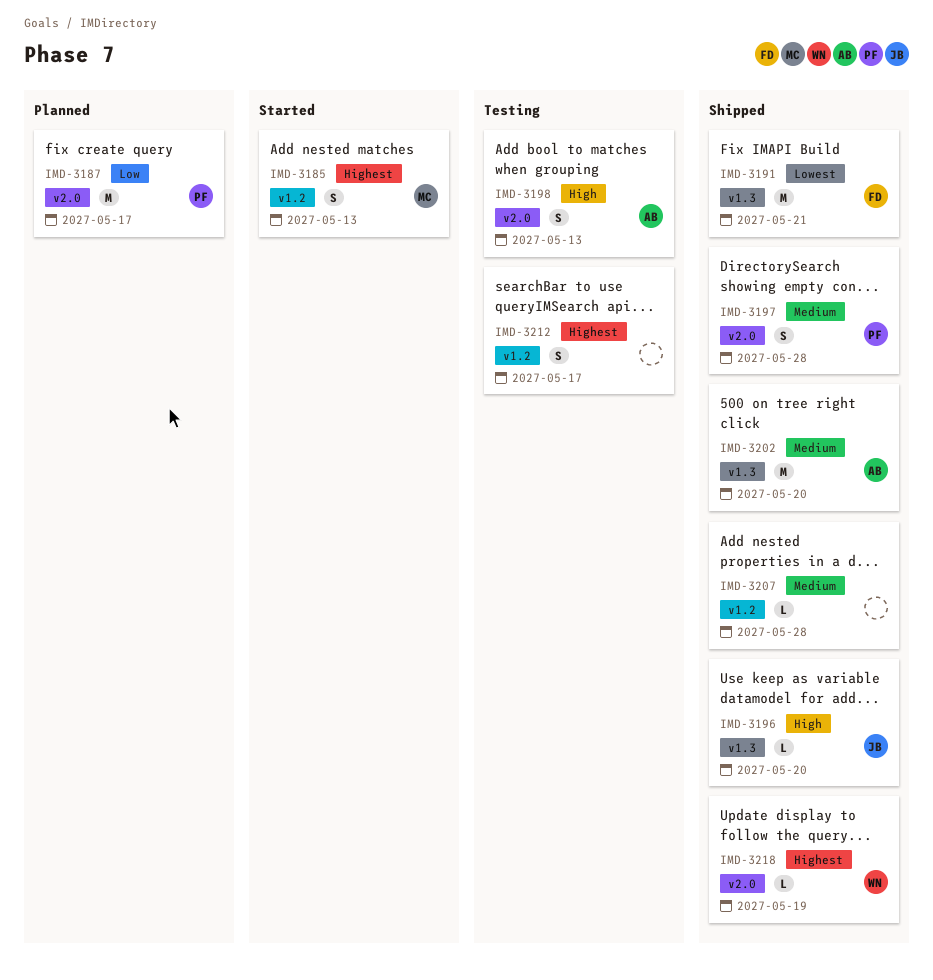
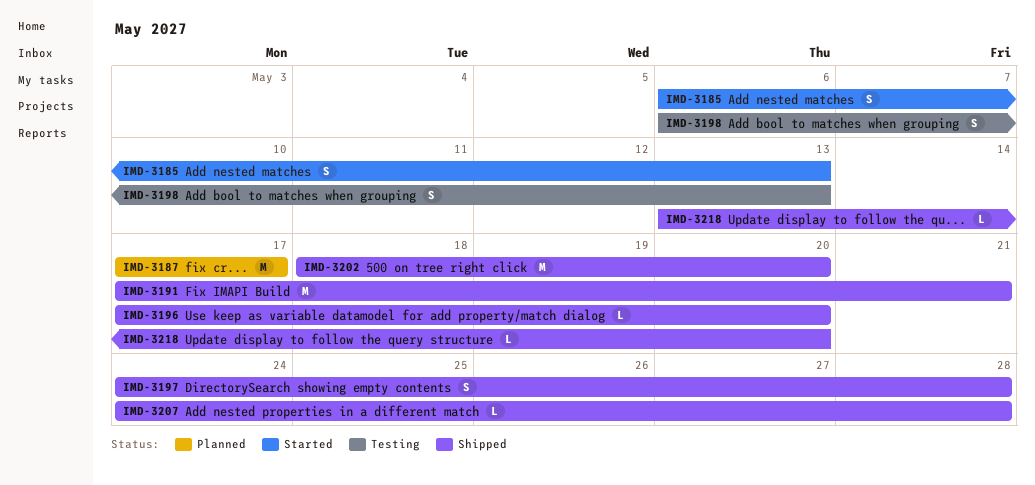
IMD-3212: present -> none
IMD-3218, due: May 19 -> May 20

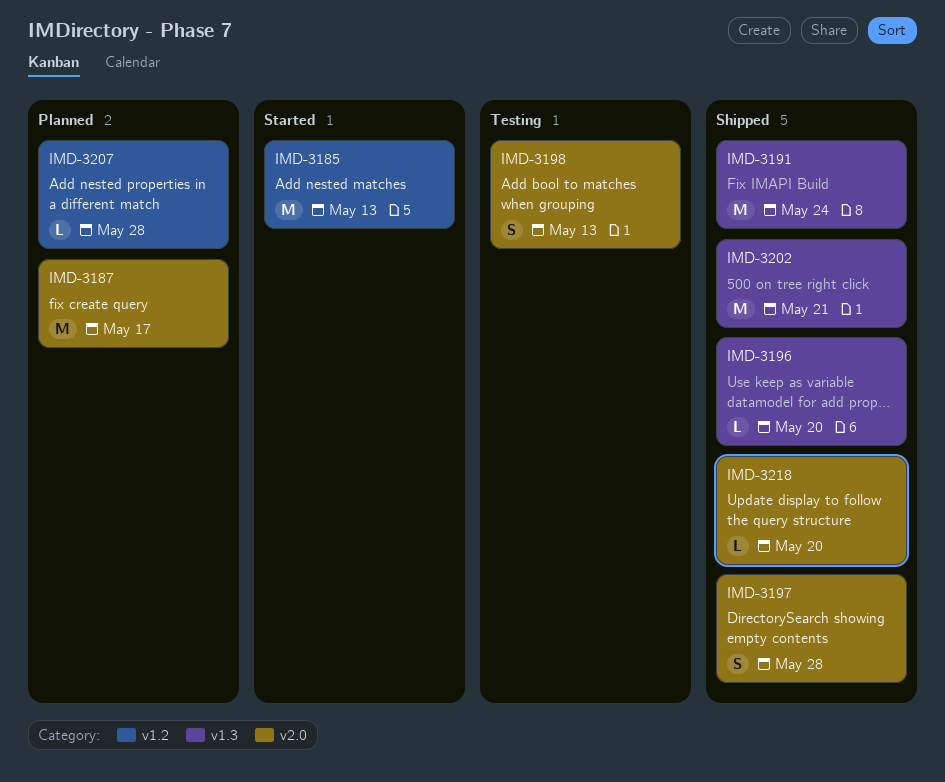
IMD-3185, estimate: S -> M
IMD-3191, due: May 21 -> May 24
IMD-3202, due: May 20 -> May 21
IMD-3207, status: Shipped -> Planned

